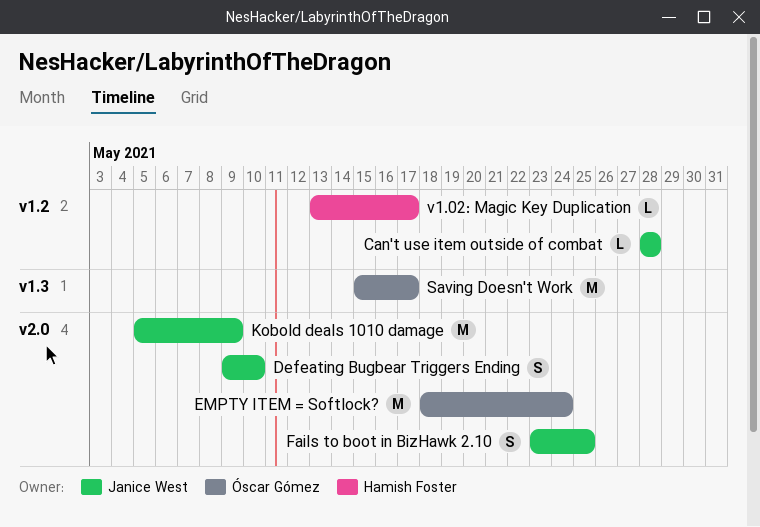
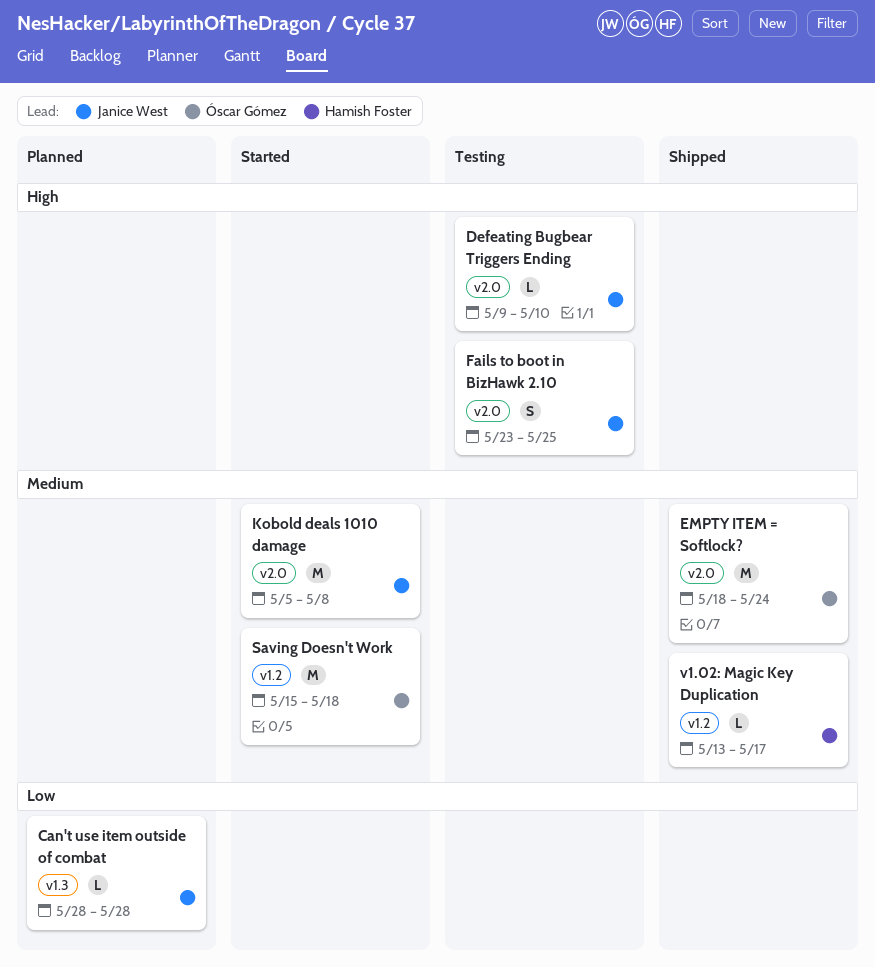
Can't use item outside of combat, label: v1.2 -> v1.3
Defeating Bugbear Triggers Ending, estimate: S -> L
Kobold deals 1010 damage, due: May 9 -> May 8
Saving Doesn't Work, label: v1.3 -> v1.2
Saving Doesn't Work, due: May 17 -> May 18

